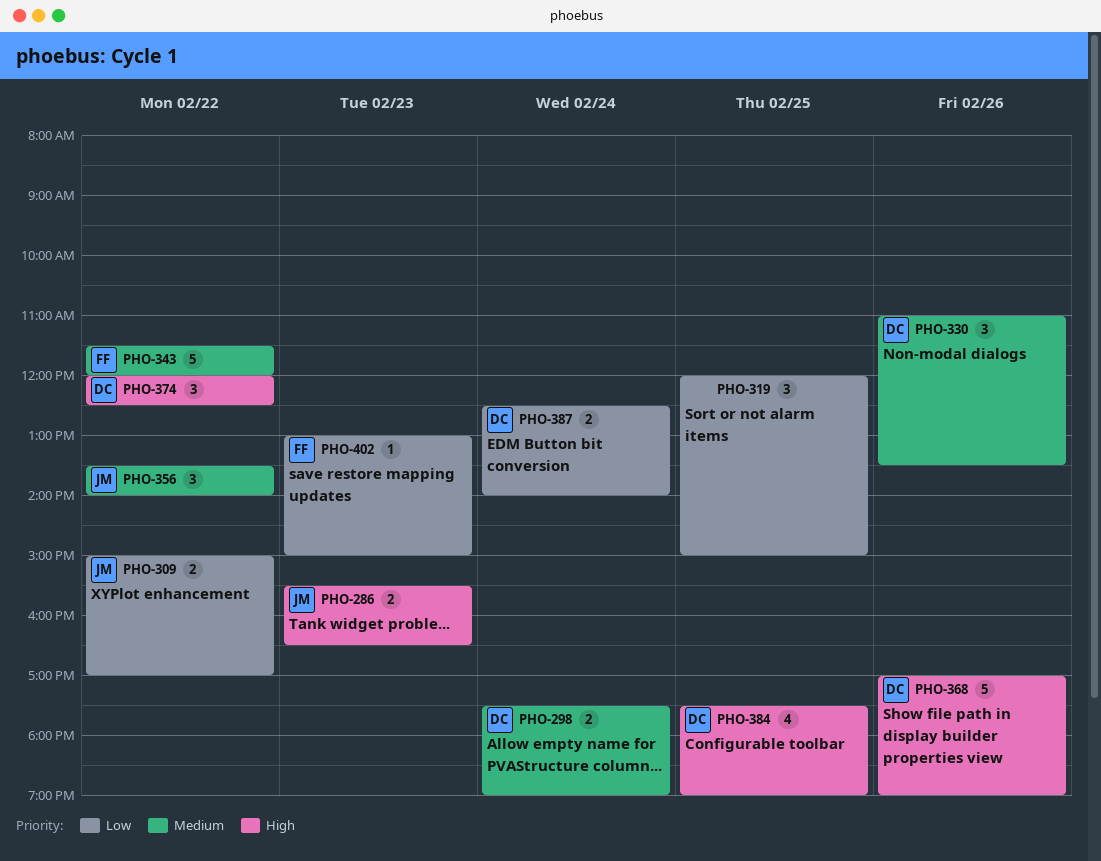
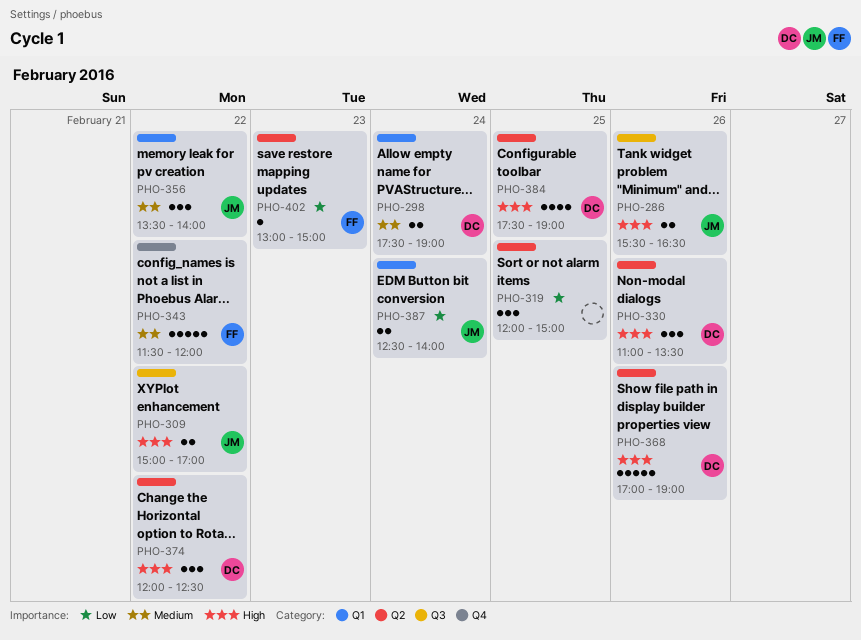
PHO-286, day: Feb 23 -> Feb 26
PHO-309, priority: Low -> High
PHO-330, priority: Medium -> High
PHO-387, owner: DC -> JM

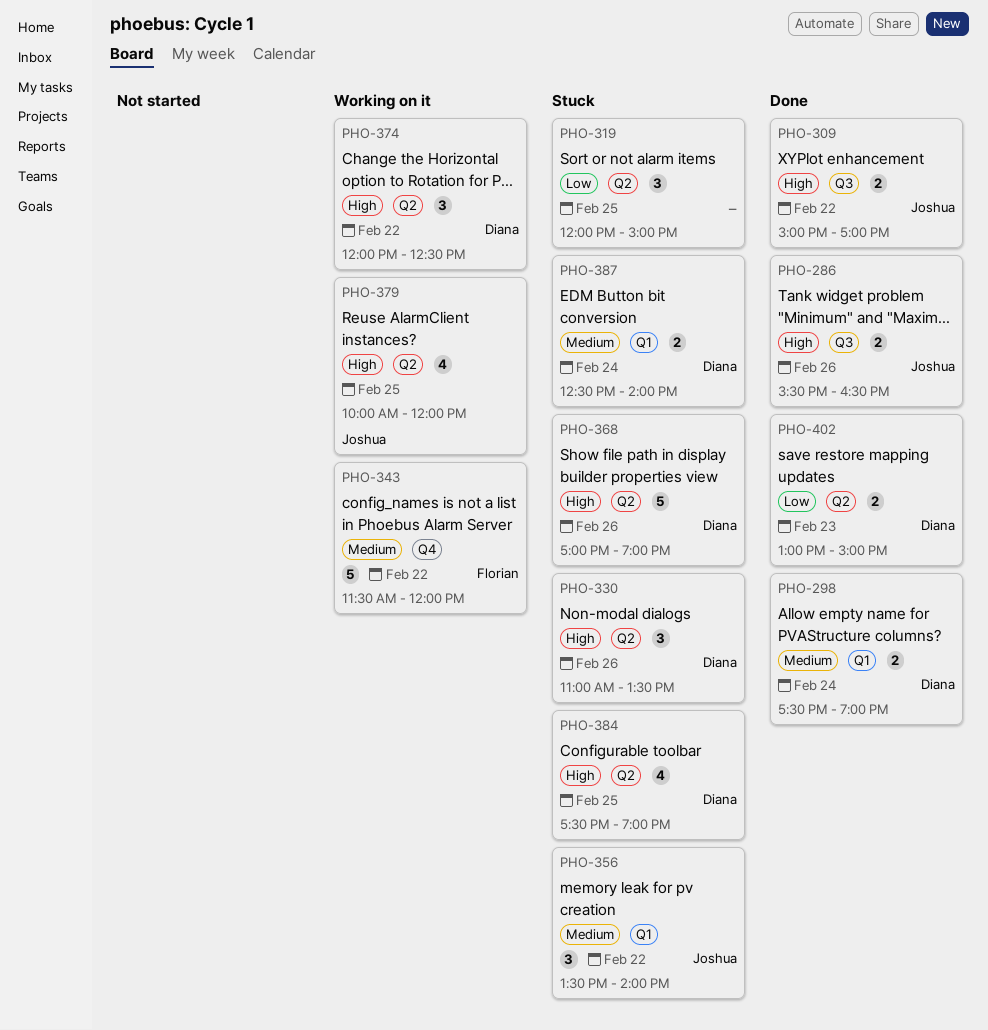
PHO-379: none -> present
PHO-387, owner: Joshua -> Diana
PHO-387, priority: Low -> Medium
PHO-402, owner: Florian -> Diana
PHO-402, estimate: 1 -> 2

